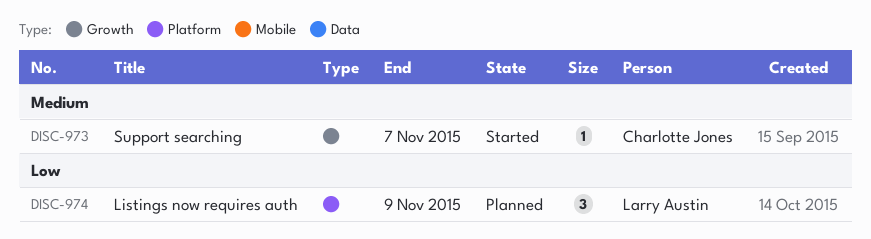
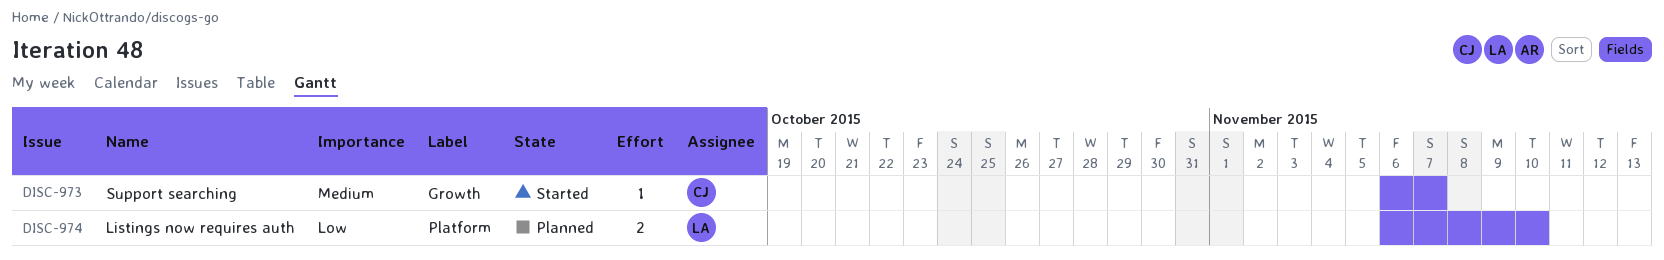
DISC-974, estimate: 3 -> 2
DISC-974, due: Nov 9 -> Nov 10

